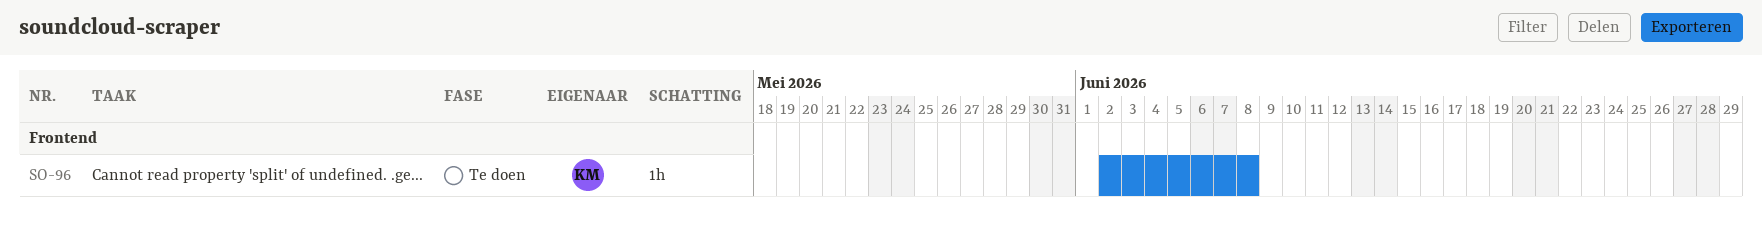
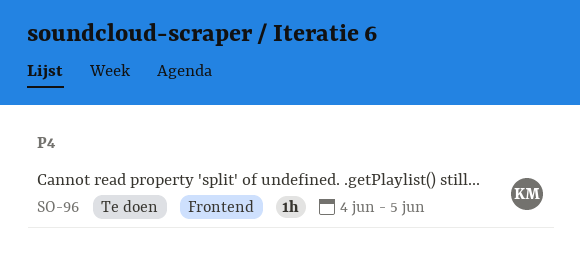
SO-96, start: Jun 2 -> Jun 4
SO-96, due: Jun 8 -> Jun 5

